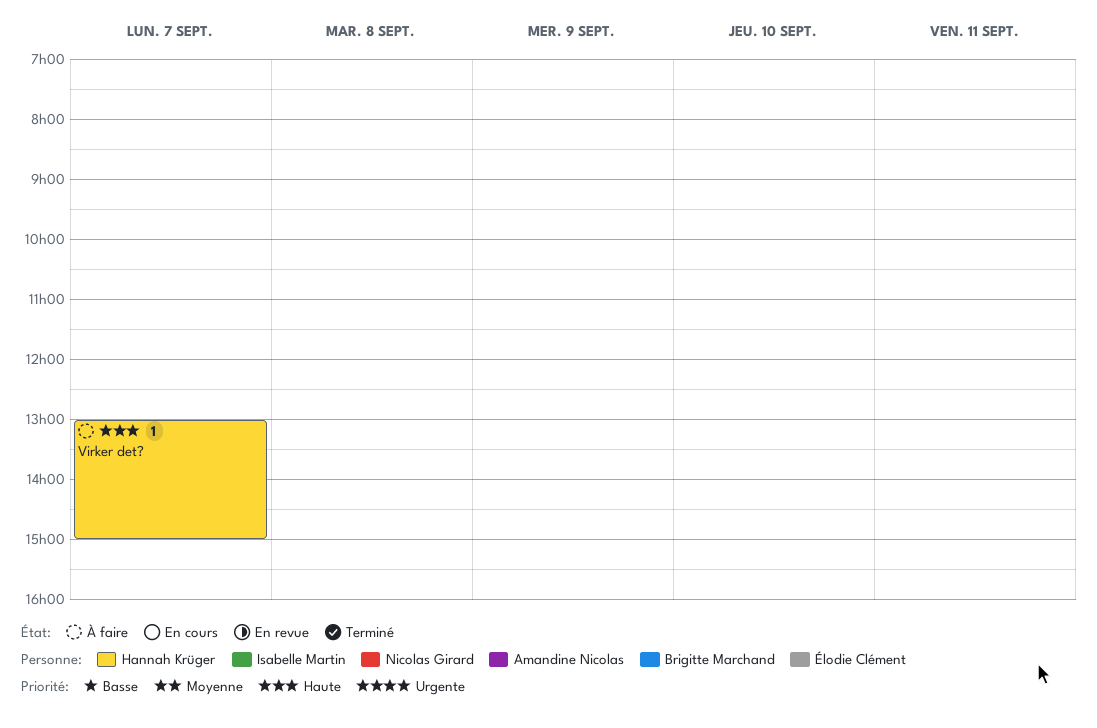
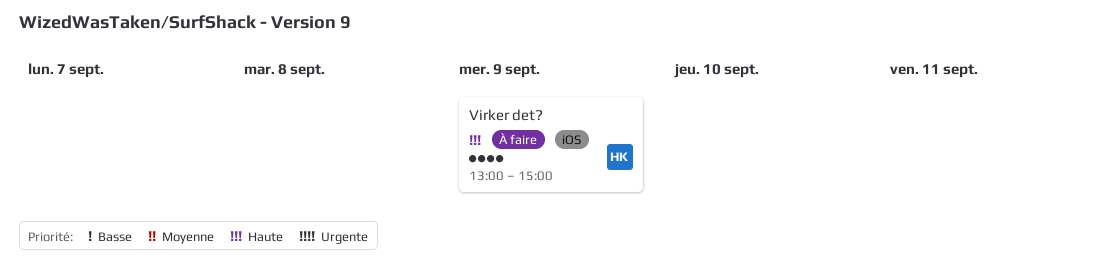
Virker det?, estimate: 1 -> 4
Virker det?, day: Sep 7 -> Sep 9

